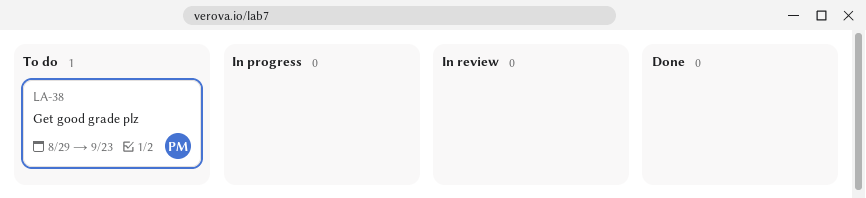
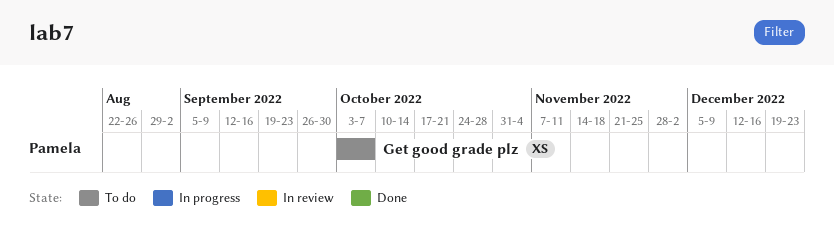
Get good grade plz, start: Aug 29 -> Oct 3
Get good grade plz, due: Sep 23 -> Oct 7

